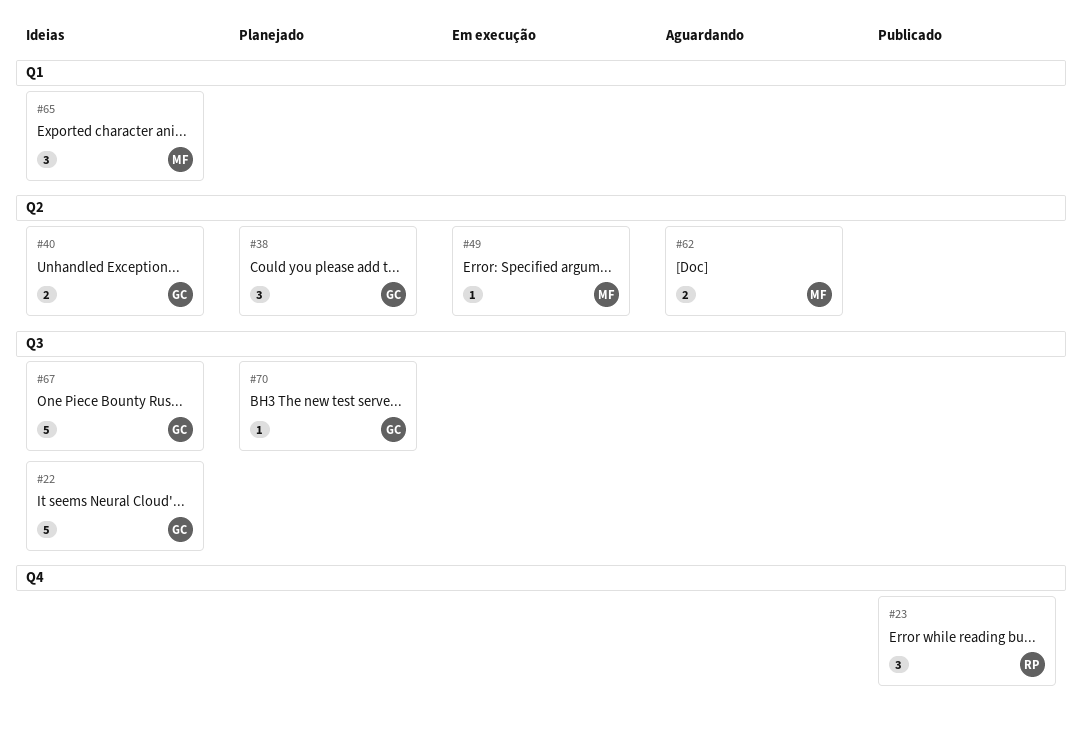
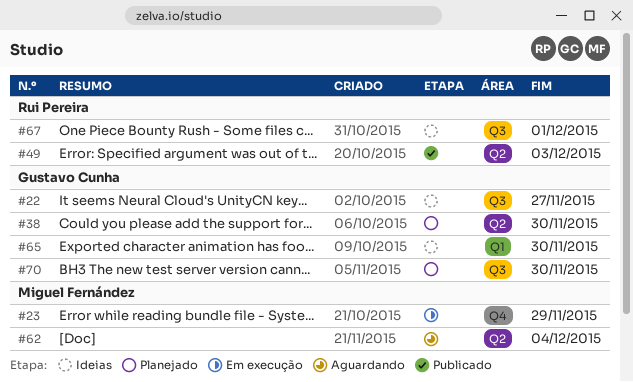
#23, status: Publicado -> Em execução
#23, owner: Rui Pereira -> Miguel Fernández
#40: present -> none
#49, status: Em execução -> Publicado
#49, owner: Miguel Fernández -> Rui Pereira
#65, owner: Miguel Fernández -> Gustavo Cunha
#67, owner: Gustavo Cunha -> Rui Pereira

